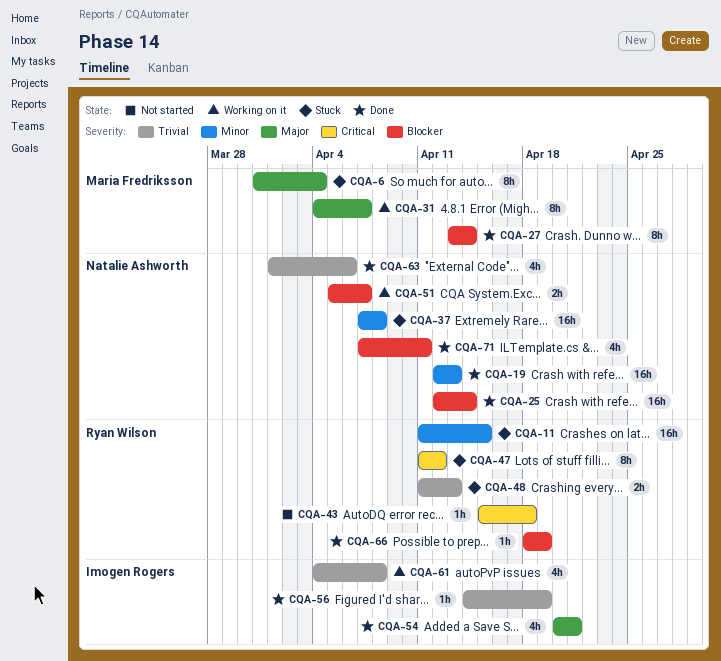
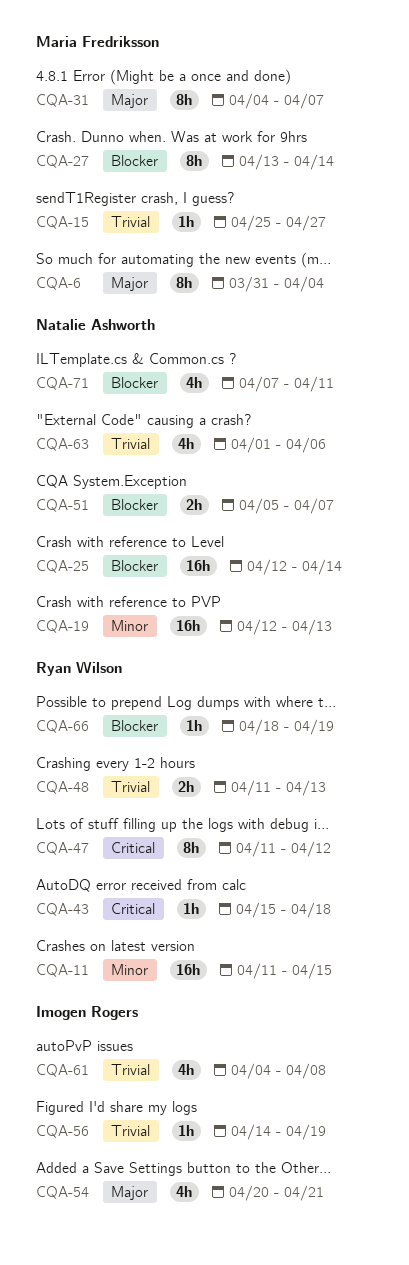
CQA-15: none -> present
CQA-37: present -> none

